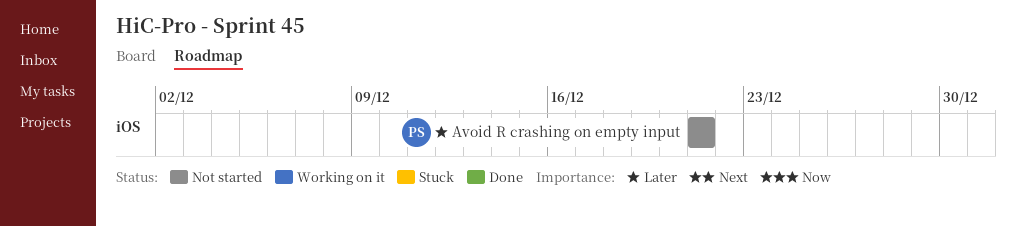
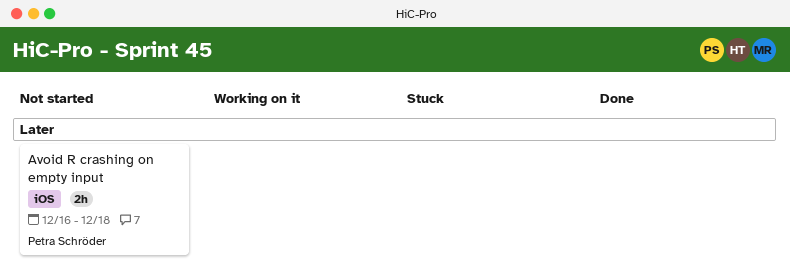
Avoid R crashing on empty input, start: Dec 21 -> Dec 16
Avoid R crashing on empty input, due: Dec 21 -> Dec 18

